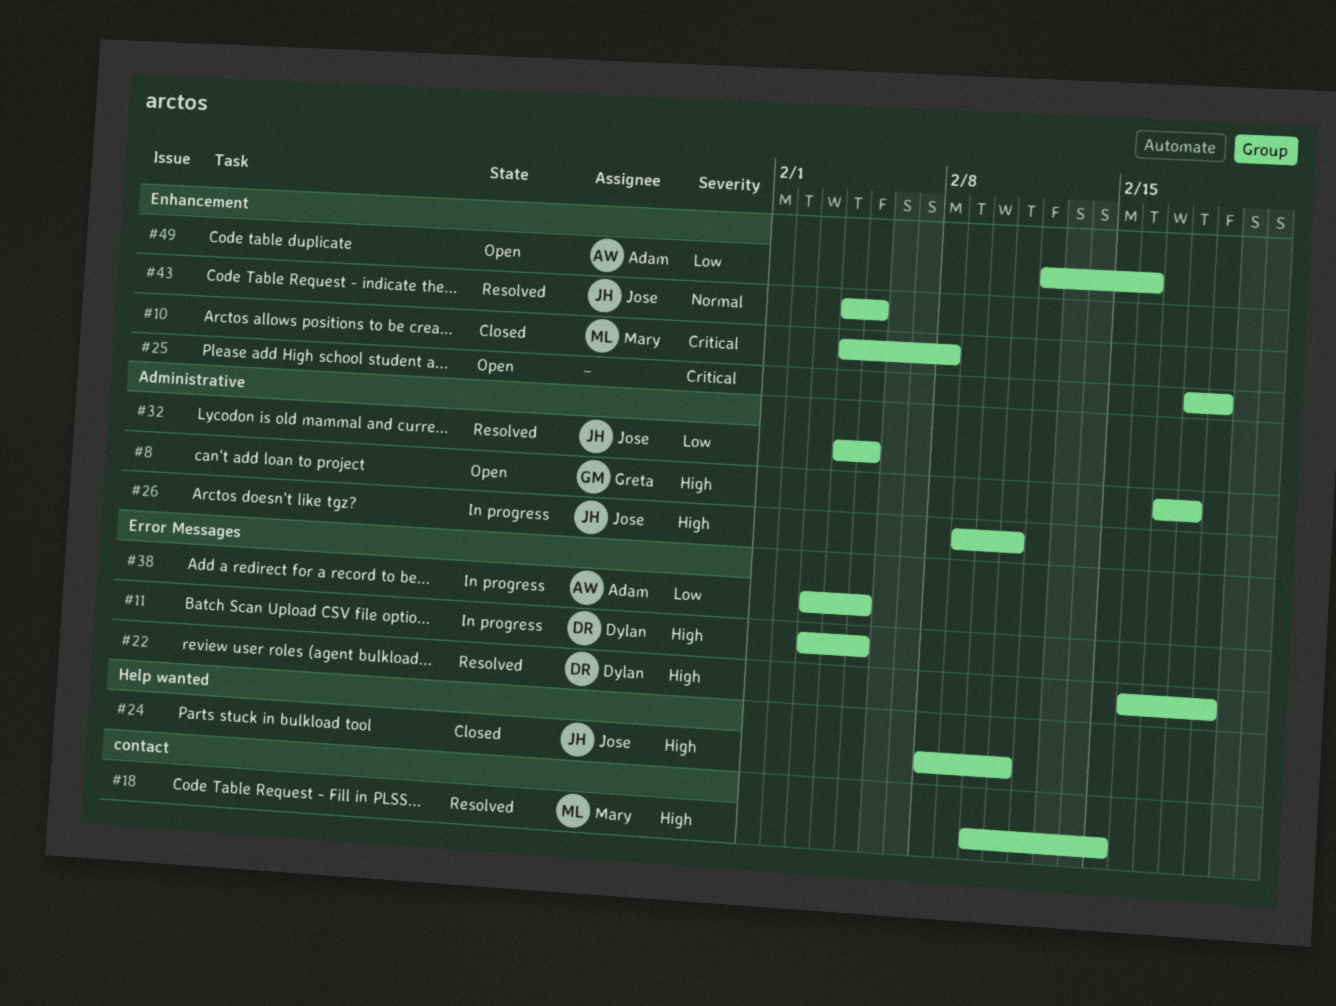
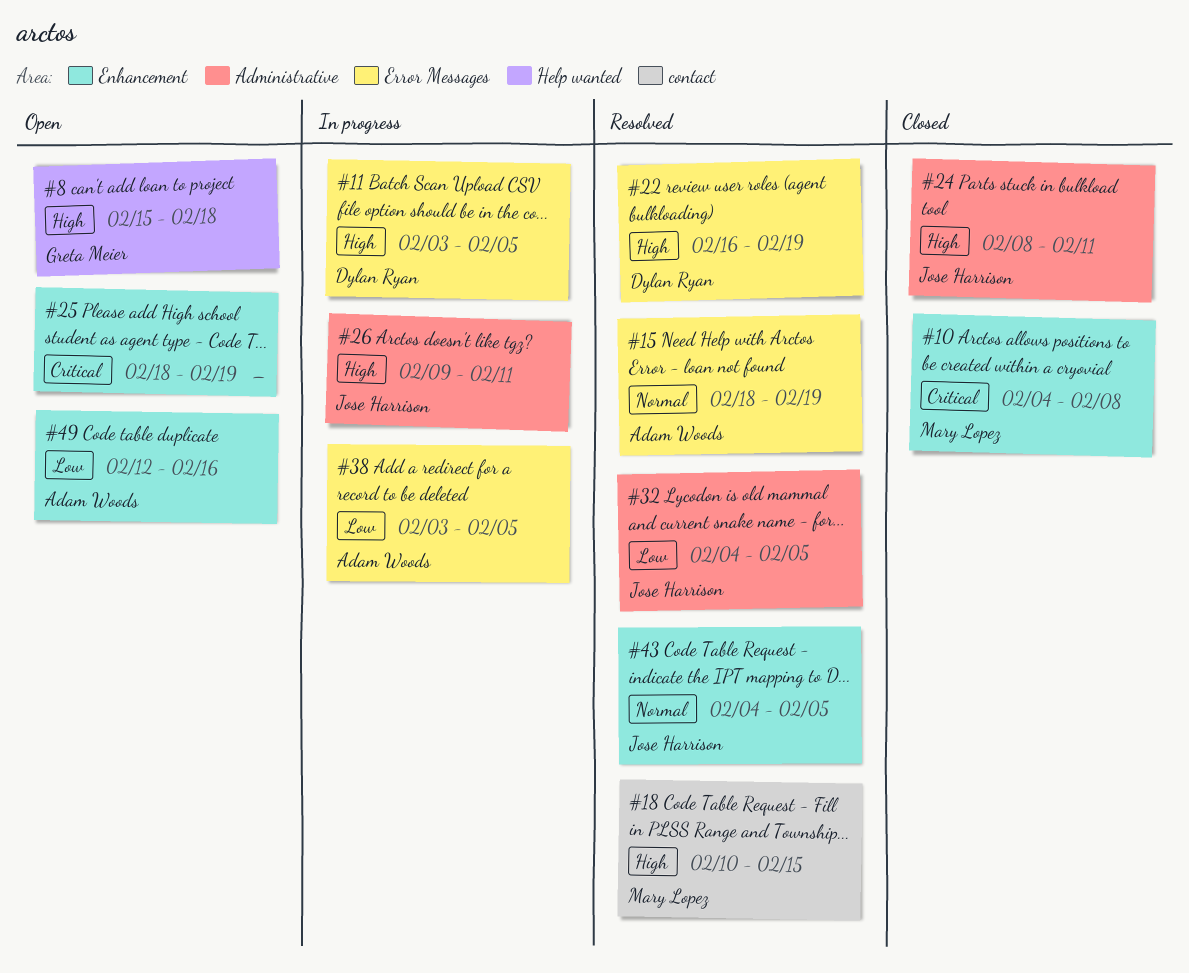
#8, label: Administrative -> Help wanted
#8, start: Feb 17 -> Feb 15
#15: none -> present
#24, label: Help wanted -> Administrative

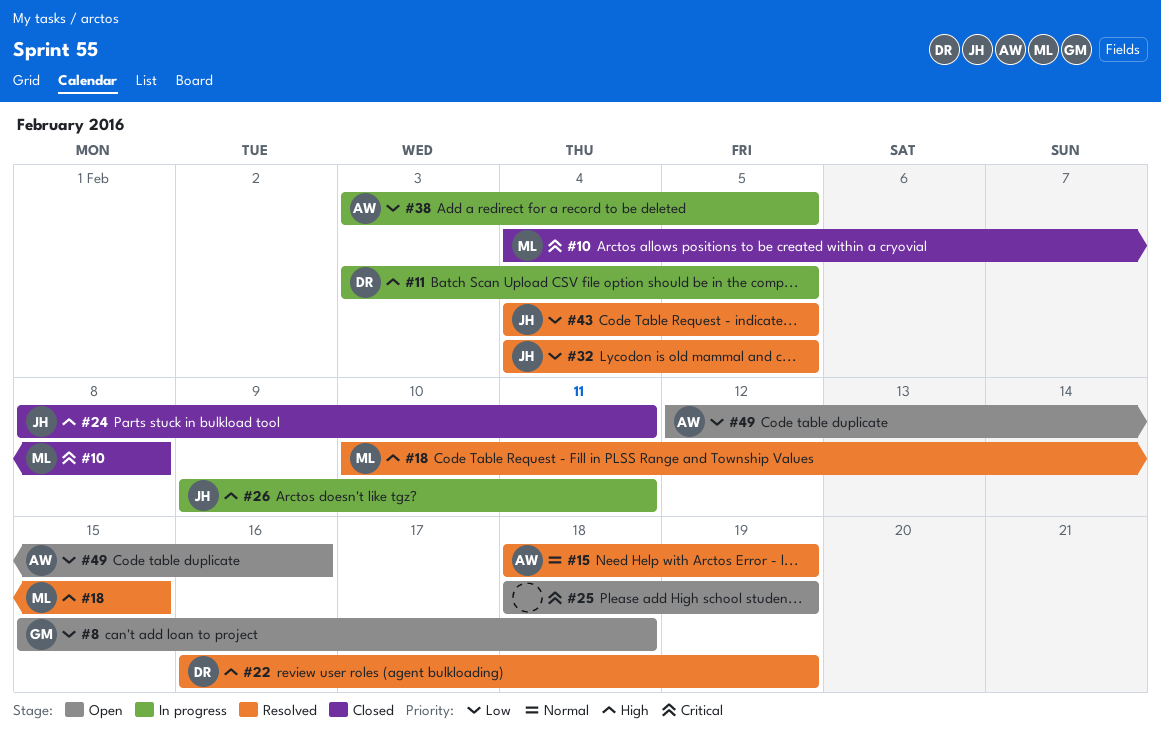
#8, priority: High -> Low
#43, priority: Normal -> Low

